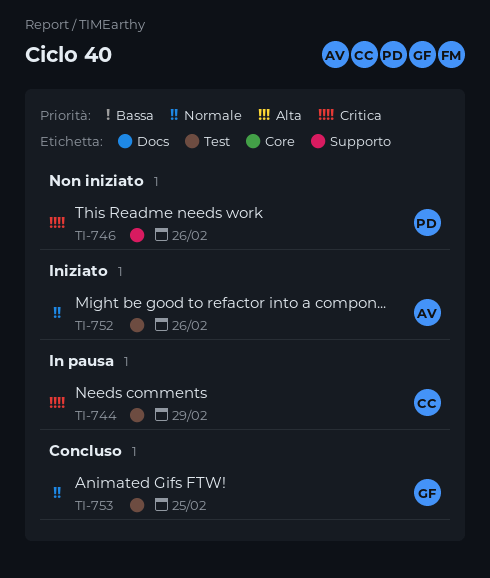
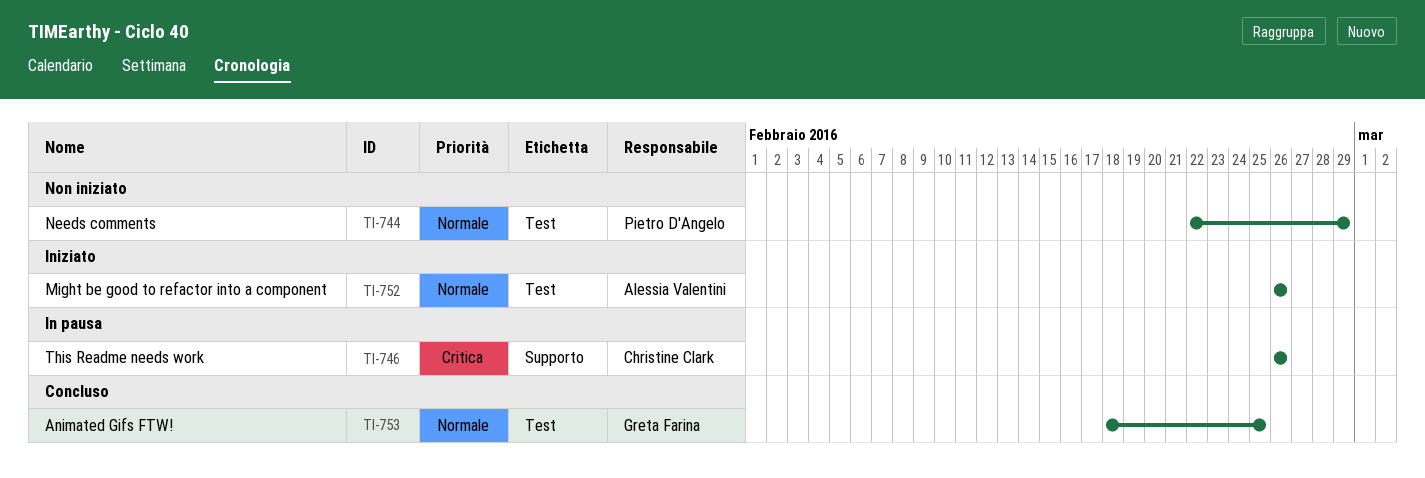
TI-744, status: In pausa -> Non iniziato
TI-744, owner: Christine Clark -> Pietro D'Angelo
TI-744, priority: Critica -> Normale
TI-746, status: Non iniziato -> In pausa
TI-746, owner: Pietro D'Angelo -> Christine Clark

